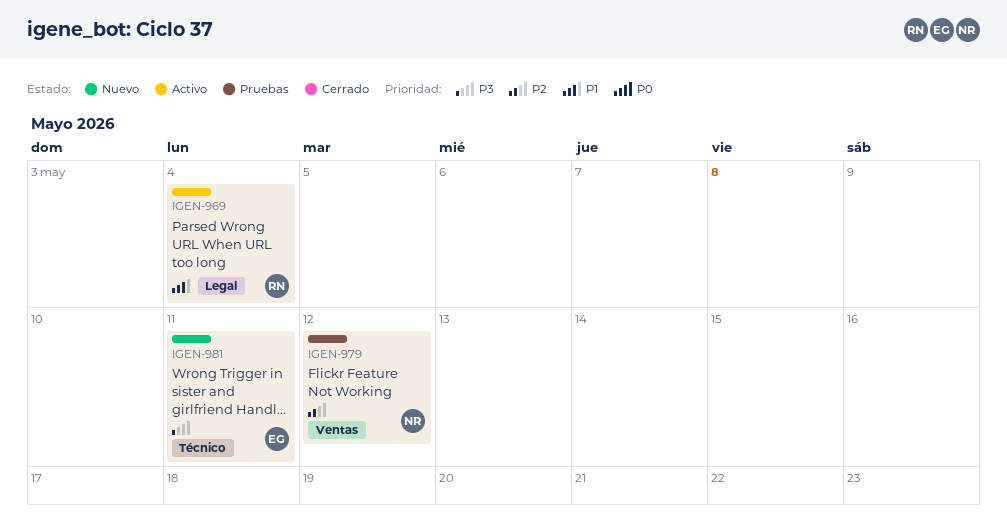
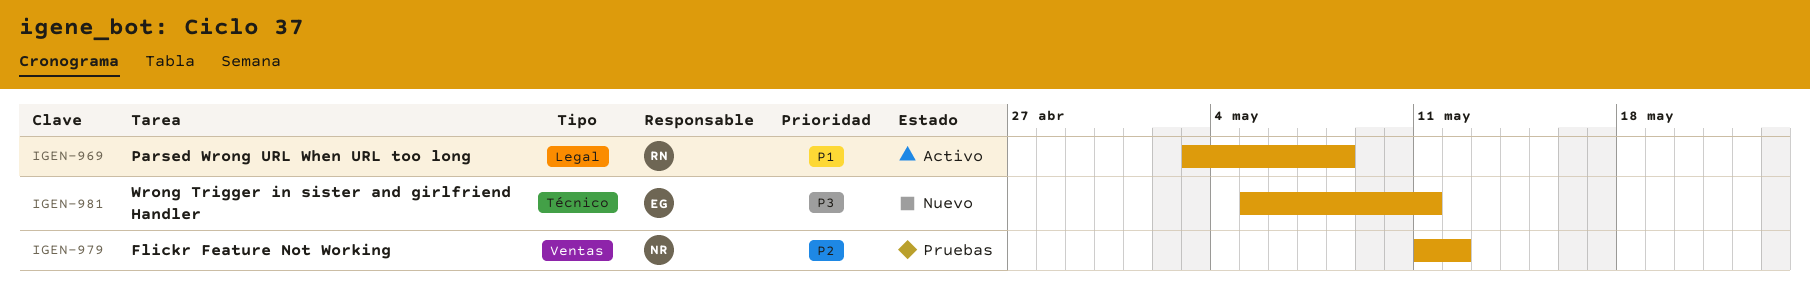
IGEN-969, due: May 4 -> May 8

